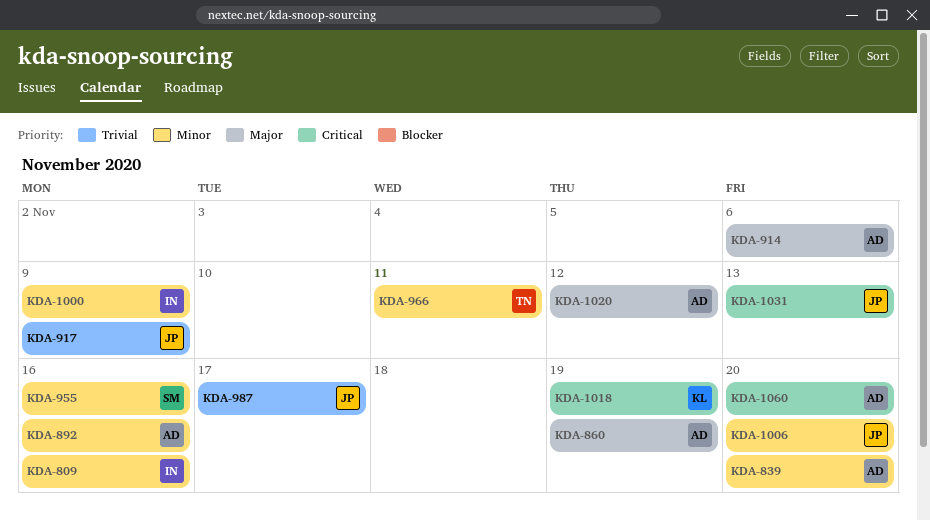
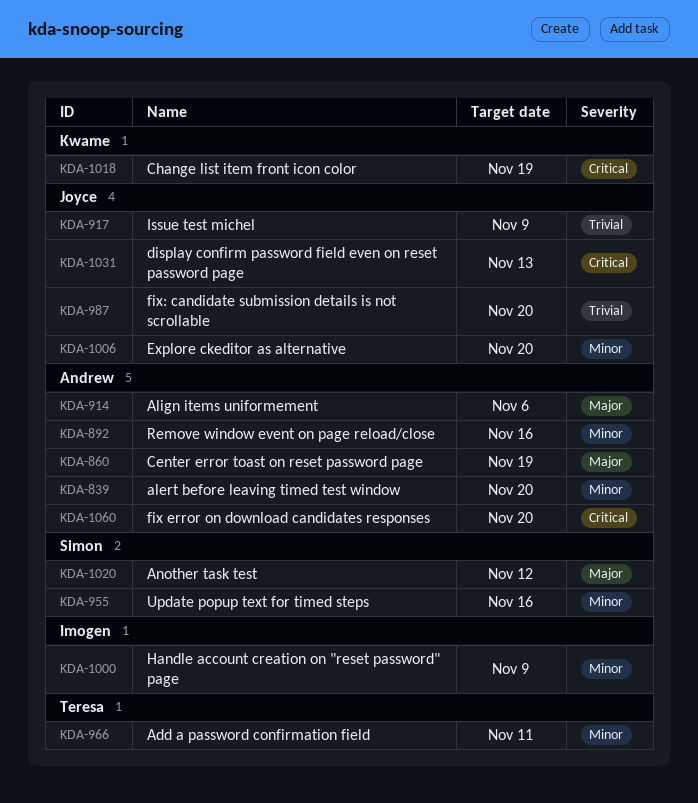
KDA-809: present -> none
KDA-987, due: Nov 17 -> Nov 20
KDA-1020, owner: Andrew -> Simon

